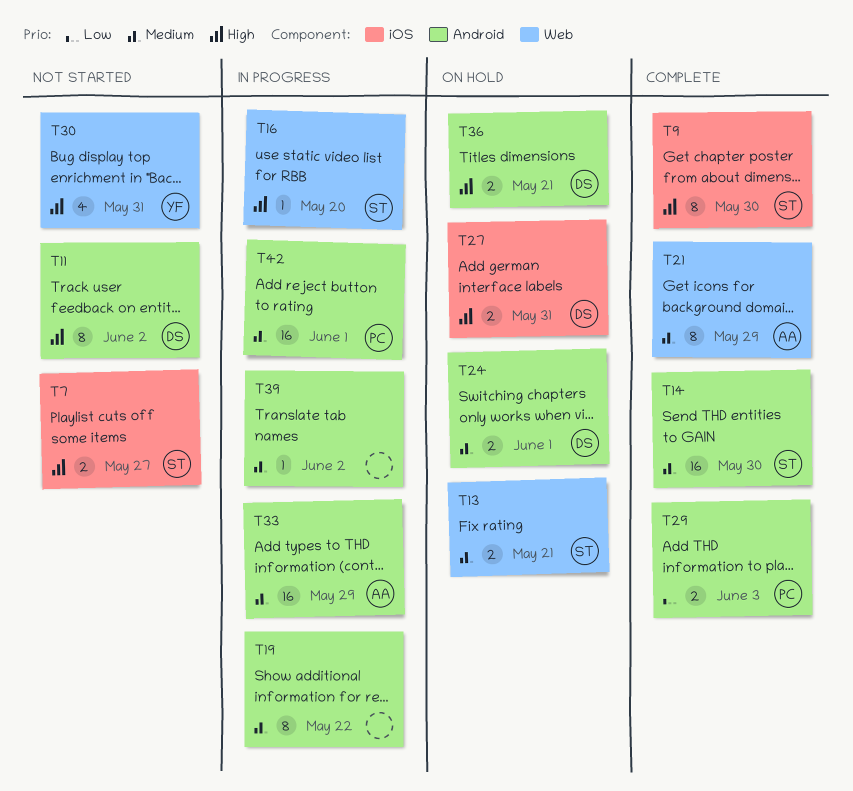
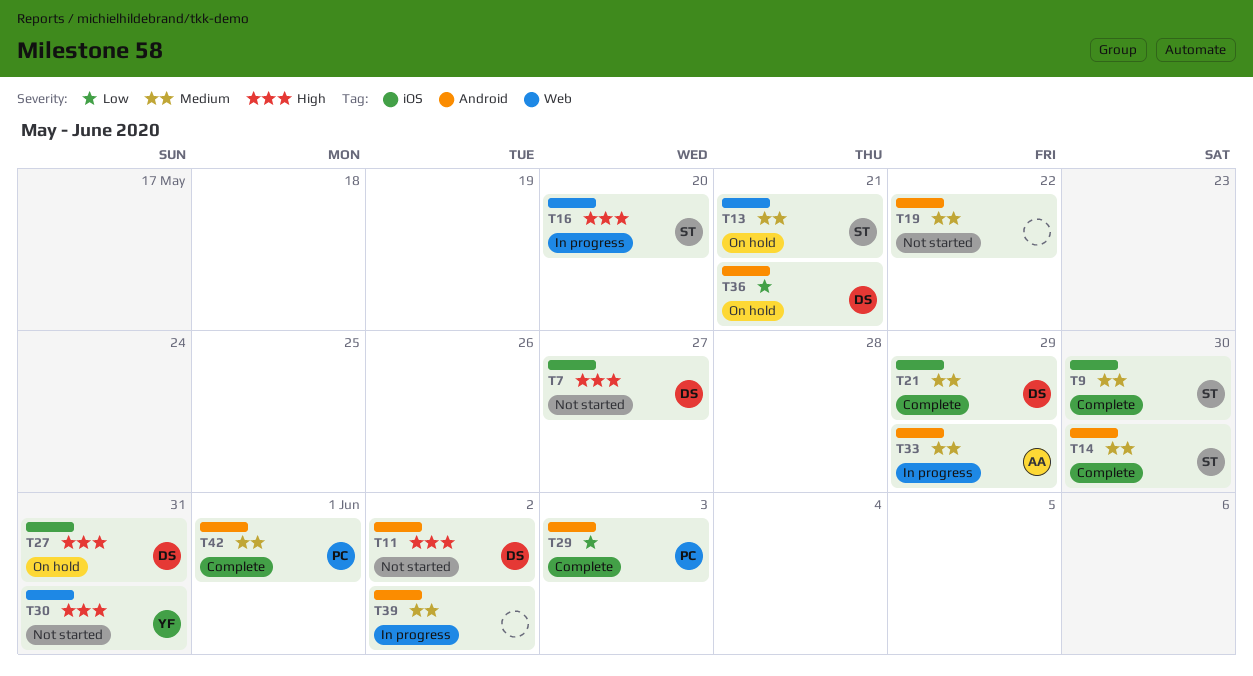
T7, owner: ST -> DS
T9, priority: High -> Medium
T19, status: In progress -> Not started
T21, owner: AA -> DS
T21, label: Web -> iOS
T24: present -> none
T36, priority: High -> Low
T42, status: In progress -> Complete

